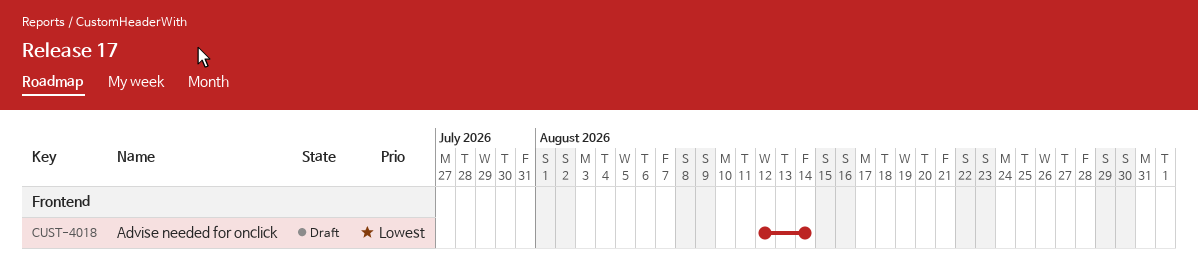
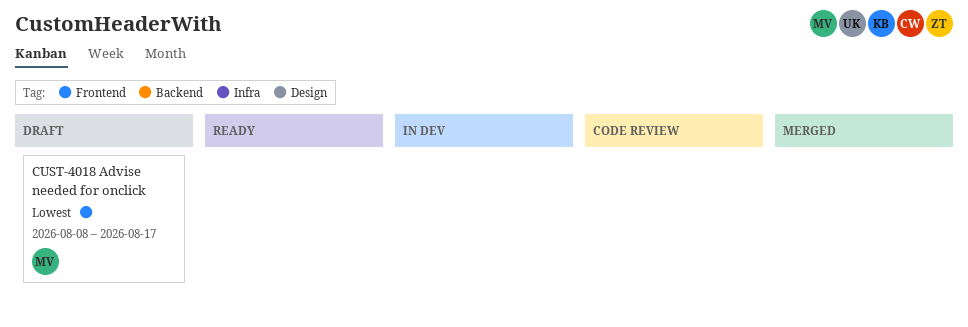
CUST-4018, start: Aug 12 -> Aug 8
CUST-4018, due: Aug 14 -> Aug 17

